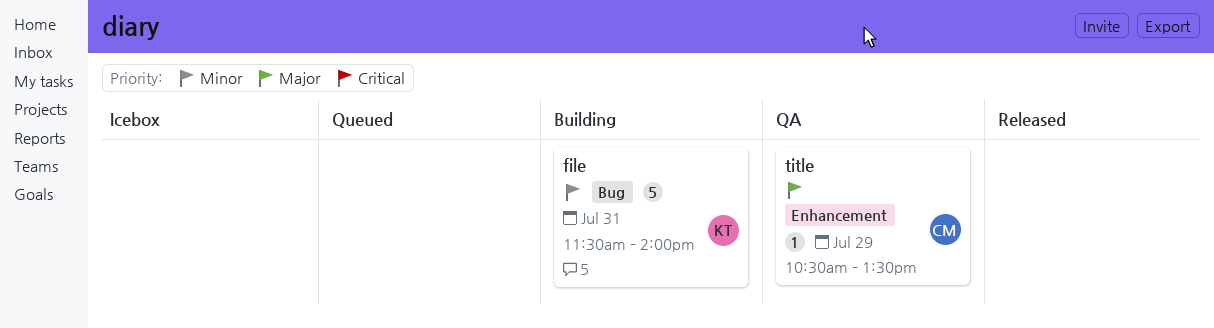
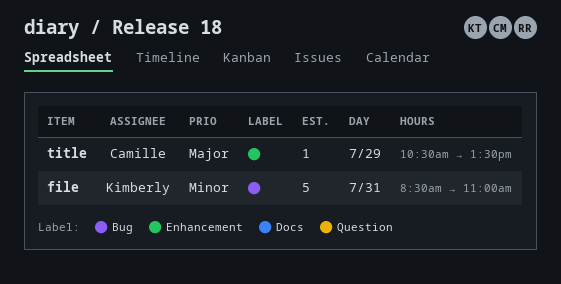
file, begins: 11:30 -> 08:30
file, ends: 14:00 -> 11:00

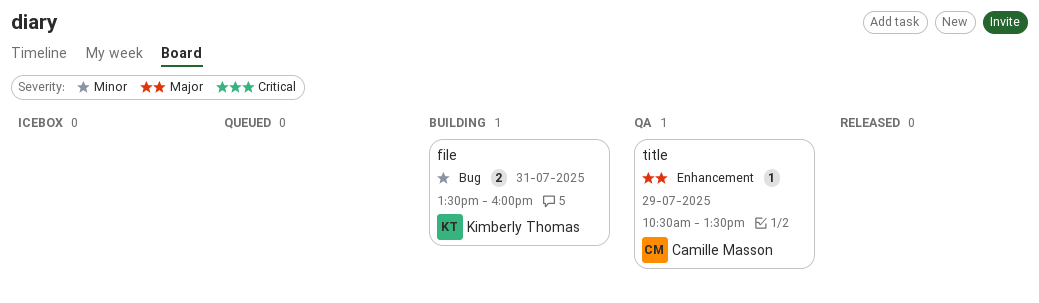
file, estimate: 5 -> 2
file, begins: 08:30 -> 13:30
file, ends: 11:00 -> 16:00

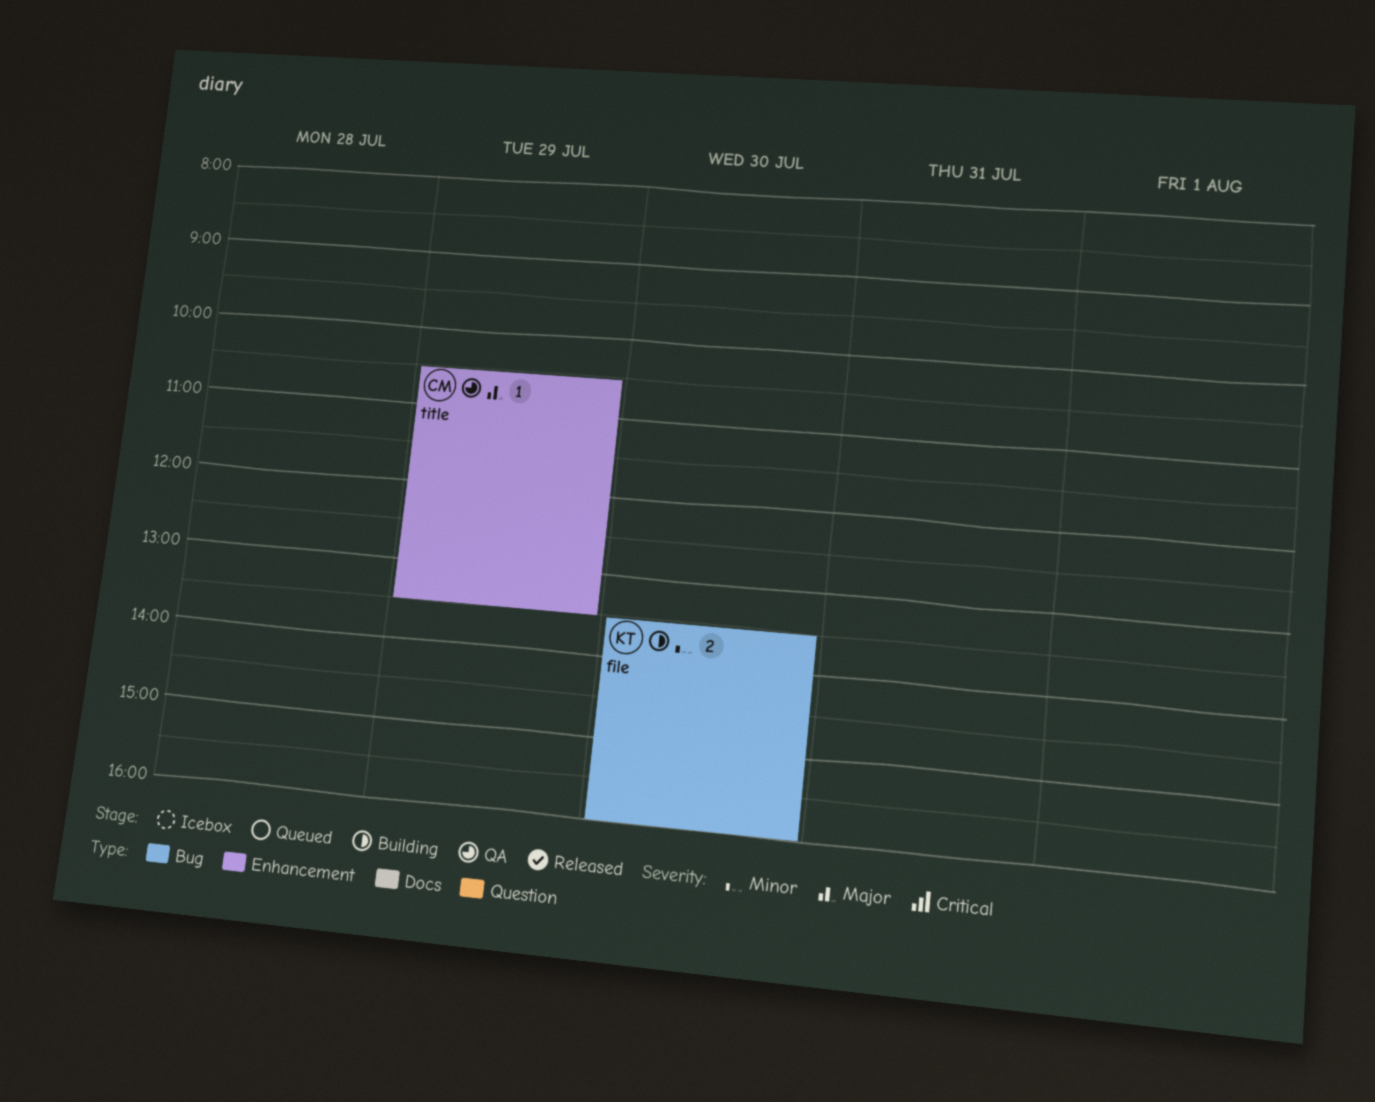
file, day: Jul 31 -> Jul 30

